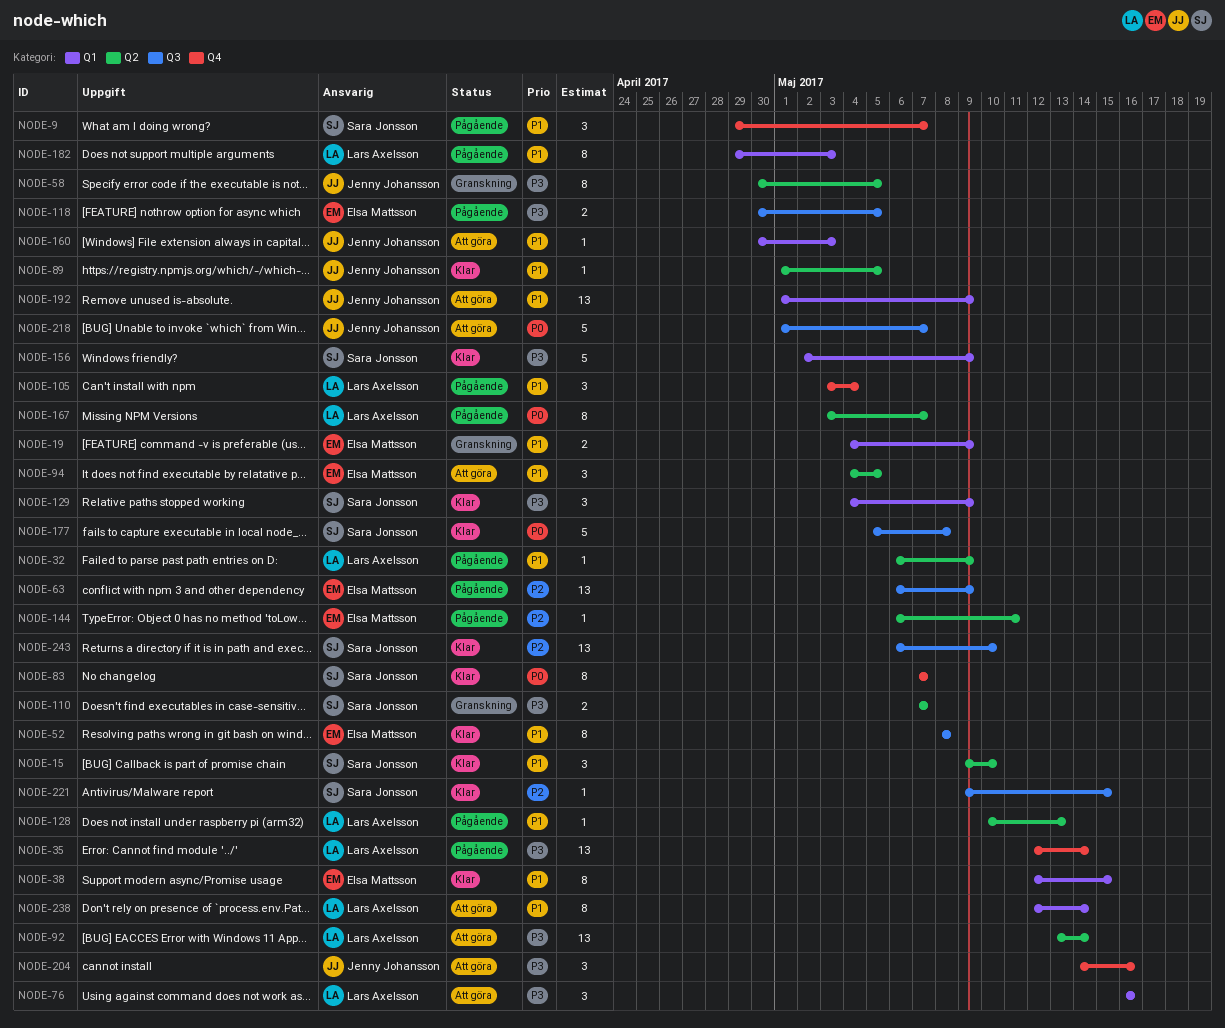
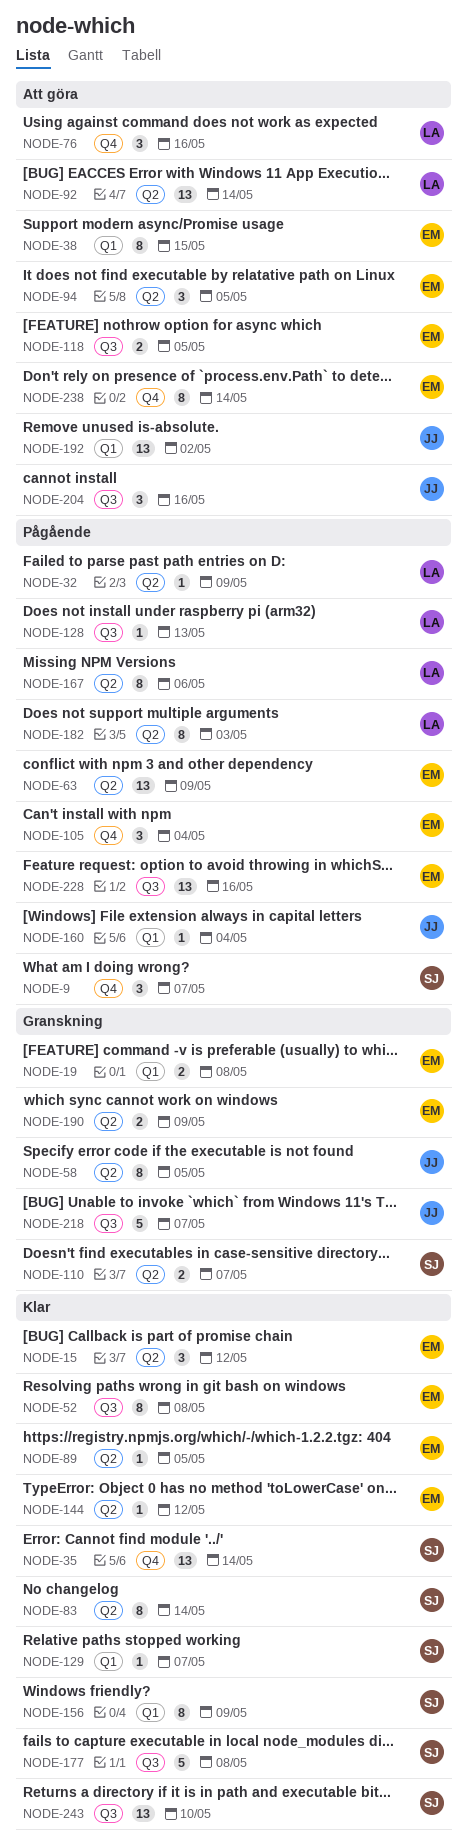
NODE-15, owner: Sara Jonsson -> Elsa Mattsson
NODE-15, due: May 10 -> May 12
NODE-19, due: May 9 -> May 8
NODE-35, status: Pågående -> Klar
NODE-35, owner: Lars Axelsson -> Sara Jonsson
NODE-38, status: Klar -> Att göra
NODE-63, label: Q3 -> Q2
NODE-76, label: Q1 -> Q4
NODE-83, label: Q4 -> Q2
NODE-83, due: May 7 -> May 14
NODE-89, owner: Jenny Johansson -> Elsa Mattsson
NODE-105, owner: Lars Axelsson -> Elsa Mattsson
NODE-118, status: Pågående -> Att göra
NODE-128, label: Q2 -> Q3
NODE-129, estimate: 3 -> 1
NODE-129, due: May 9 -> May 7
NODE-144, status: Pågående -> Klar
NODE-144, due: May 11 -> May 12
NODE-156, estimate: 5 -> 8
NODE-160, status: Att göra -> Pågående
NODE-160, due: May 3 -> May 4
NODE-167, due: May 7 -> May 6
NODE-182, label: Q1 -> Q2
NODE-190: none -> present
NODE-192, due: May 9 -> May 2
NODE-204, label: Q4 -> Q3
NODE-218, status: Att göra -> Granskning
NODE-221: present -> none
NODE-228: none -> present
NODE-238, owner: Lars Axelsson -> Elsa Mattsson
NODE-238, label: Q1 -> Q4

